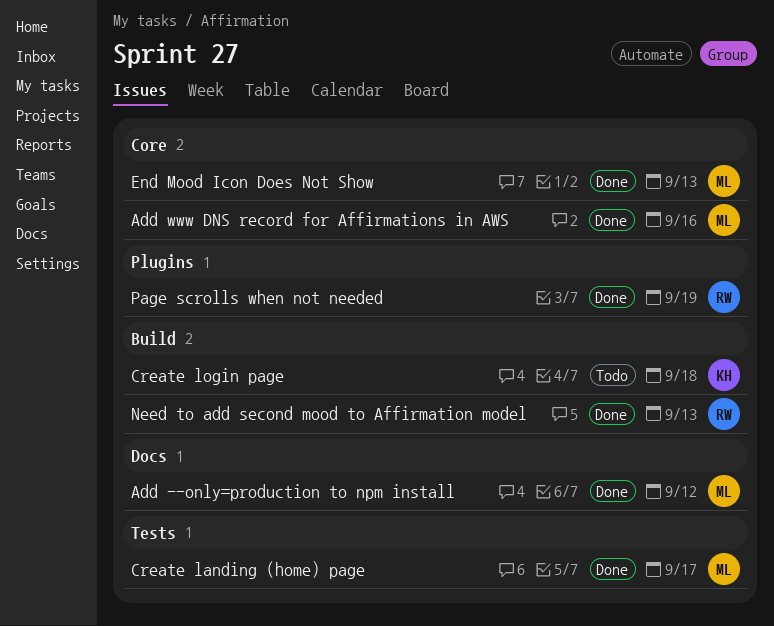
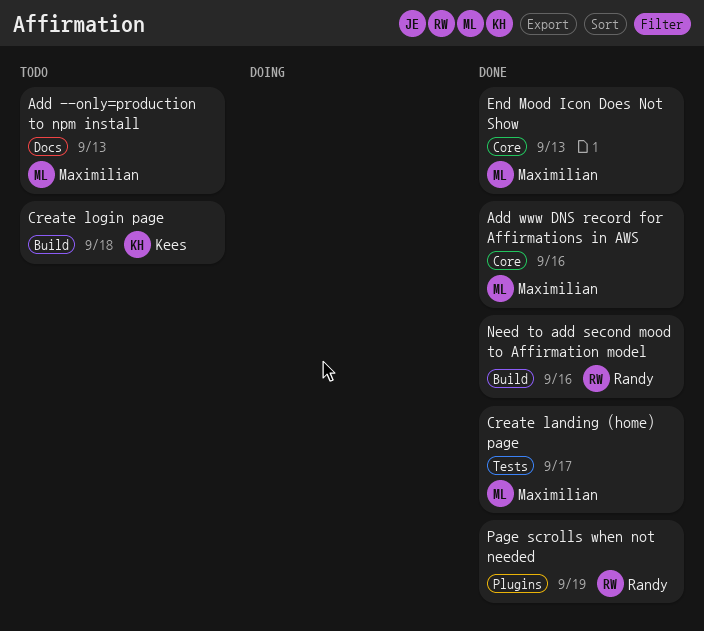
Add --only=production to npm install, status: Done -> Todo
Add --only=production to npm install, due: Sep 12 -> Sep 13
Need to add second mood to Affirmation model, due: Sep 13 -> Sep 16

